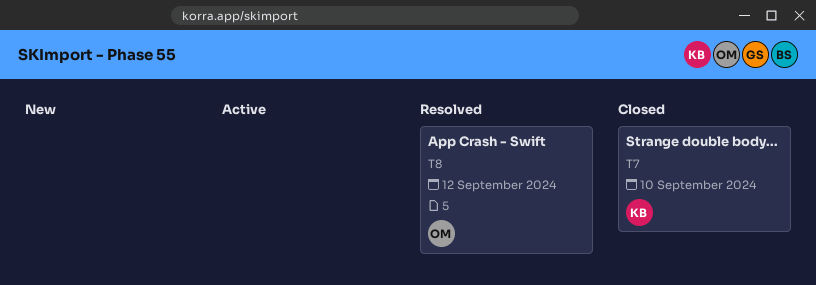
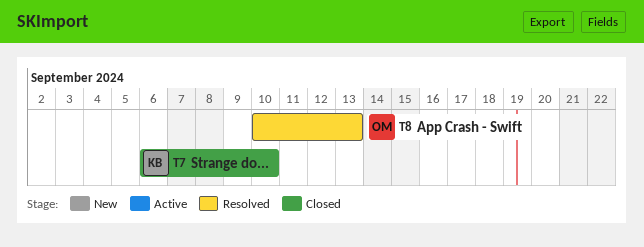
T8, due: Sep 12 -> Sep 13

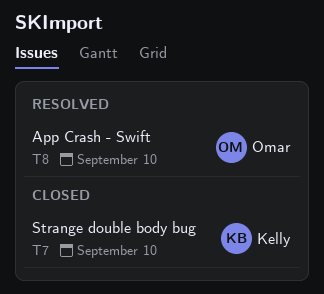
T8, due: Sep 13 -> Sep 10

